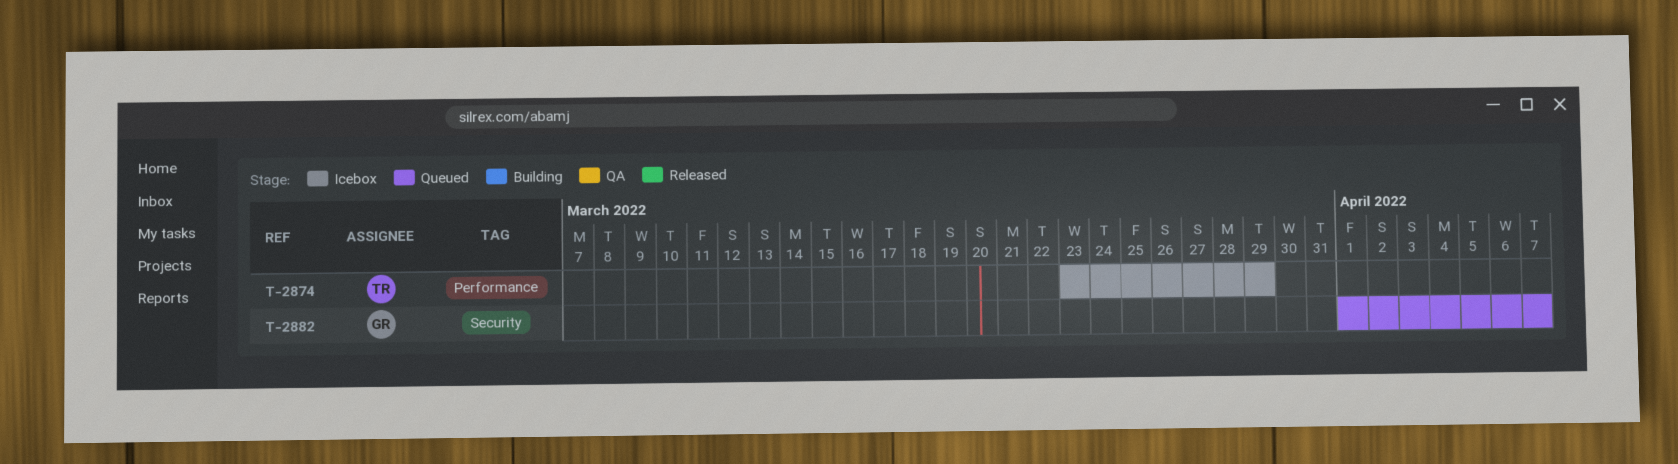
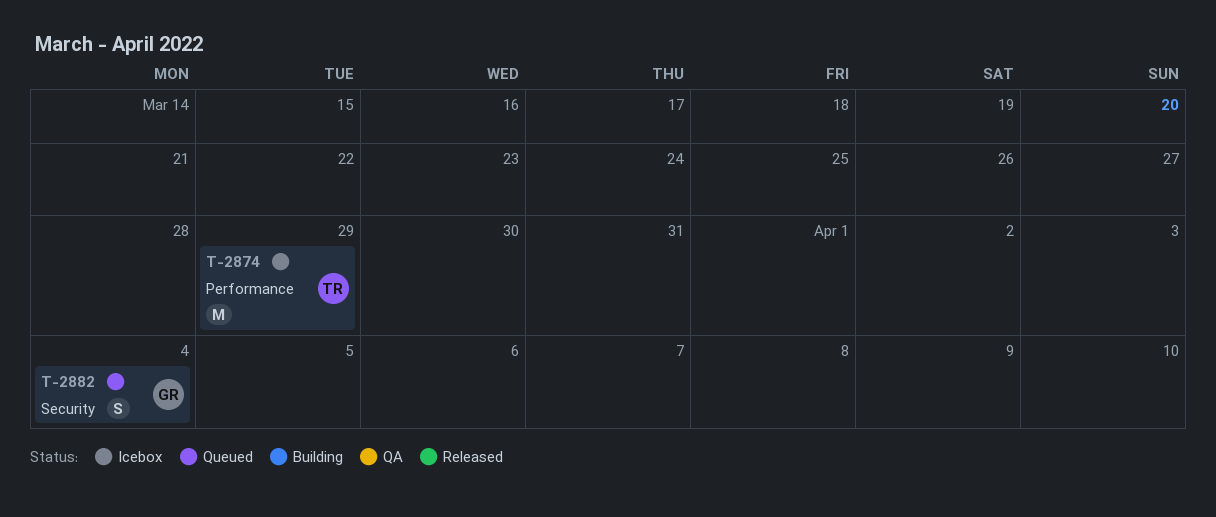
T-2882, due: Apr 7 -> Apr 4

